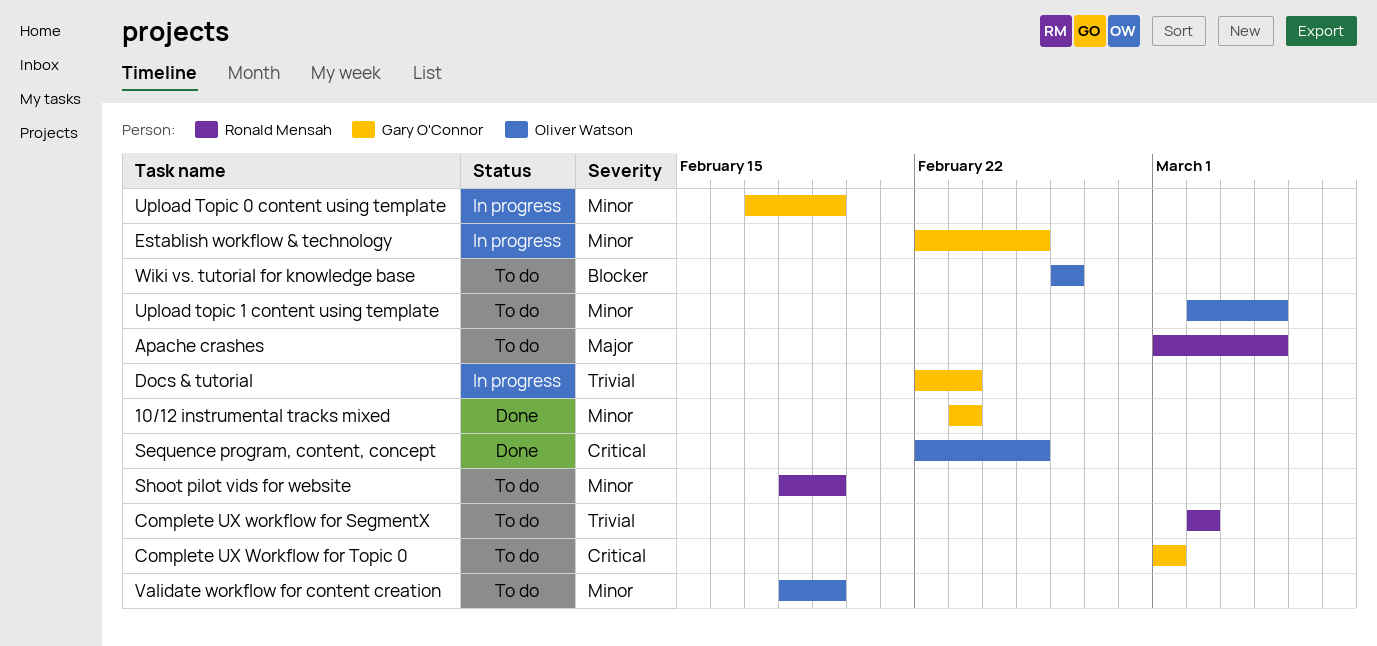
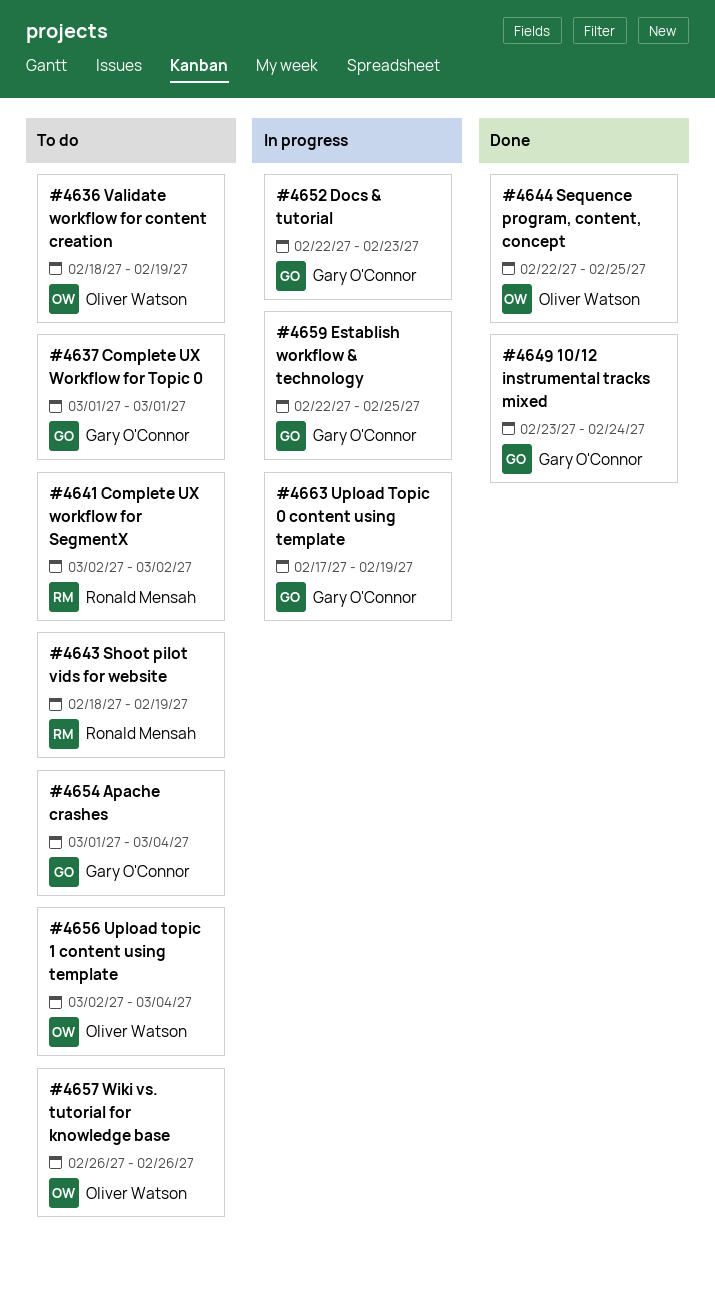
10/12 instrumental tracks mixed, due: Feb 23 -> Feb 24
Apache crashes, owner: Ronald Mensah -> Gary O'Connor

